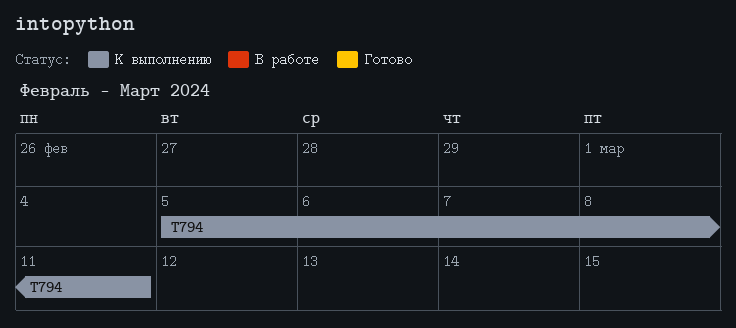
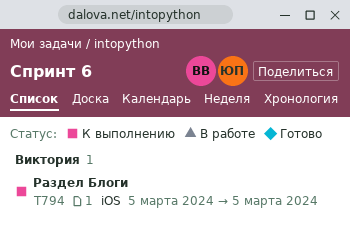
T794, due: Mar 11 -> Mar 5

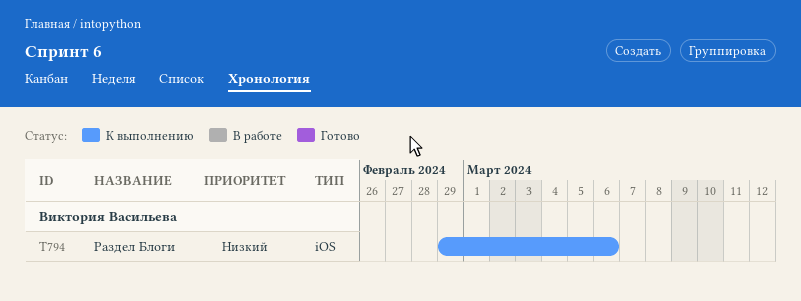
T794, start: Mar 5 -> Feb 29
T794, due: Mar 5 -> Mar 6

